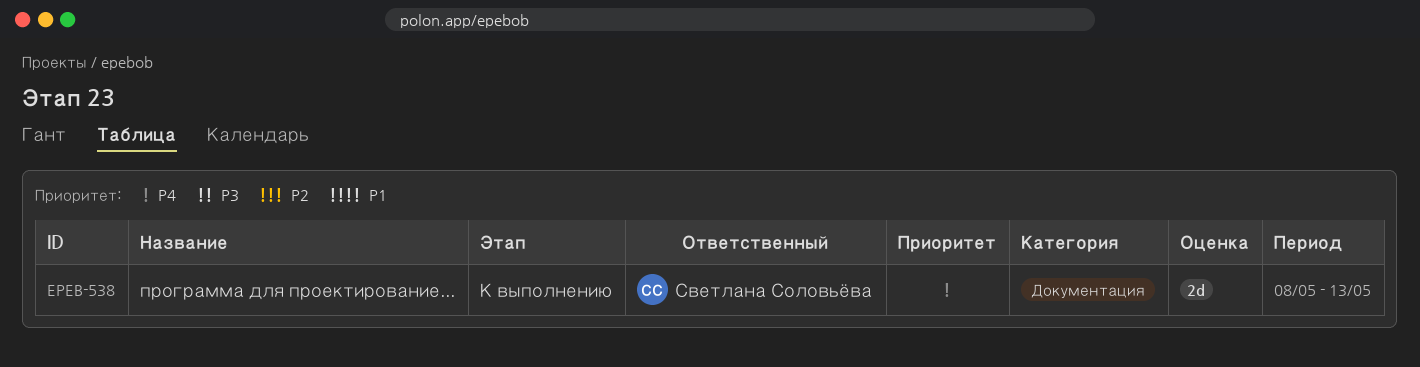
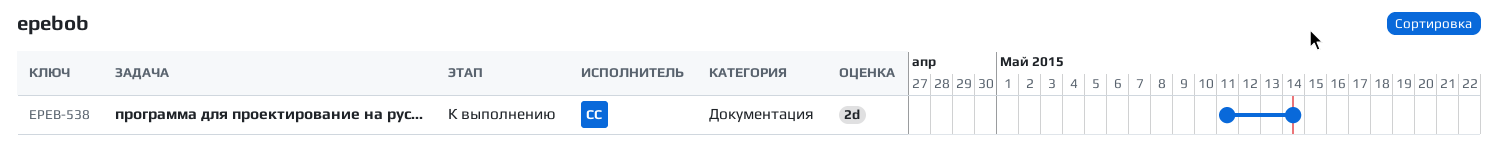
EPEB-538, start: May 8 -> May 11
EPEB-538, due: May 13 -> May 14

